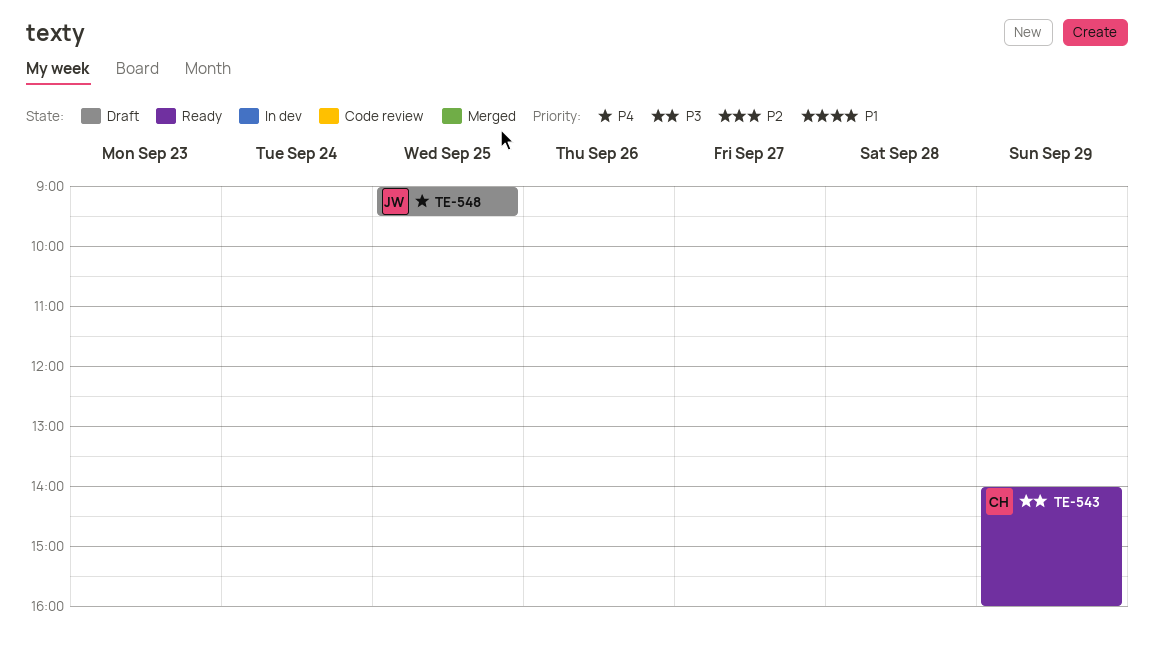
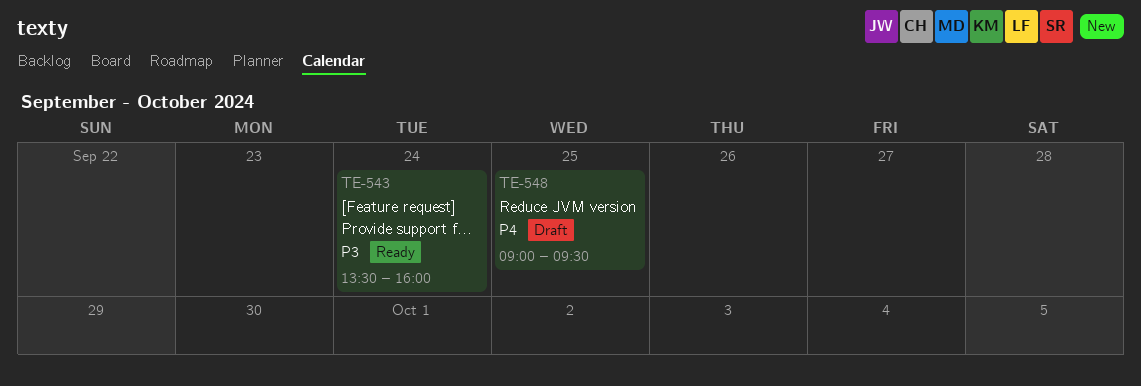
TE-543, day: Sep 29 -> Sep 24
TE-543, begins: 14:00 -> 13:30

